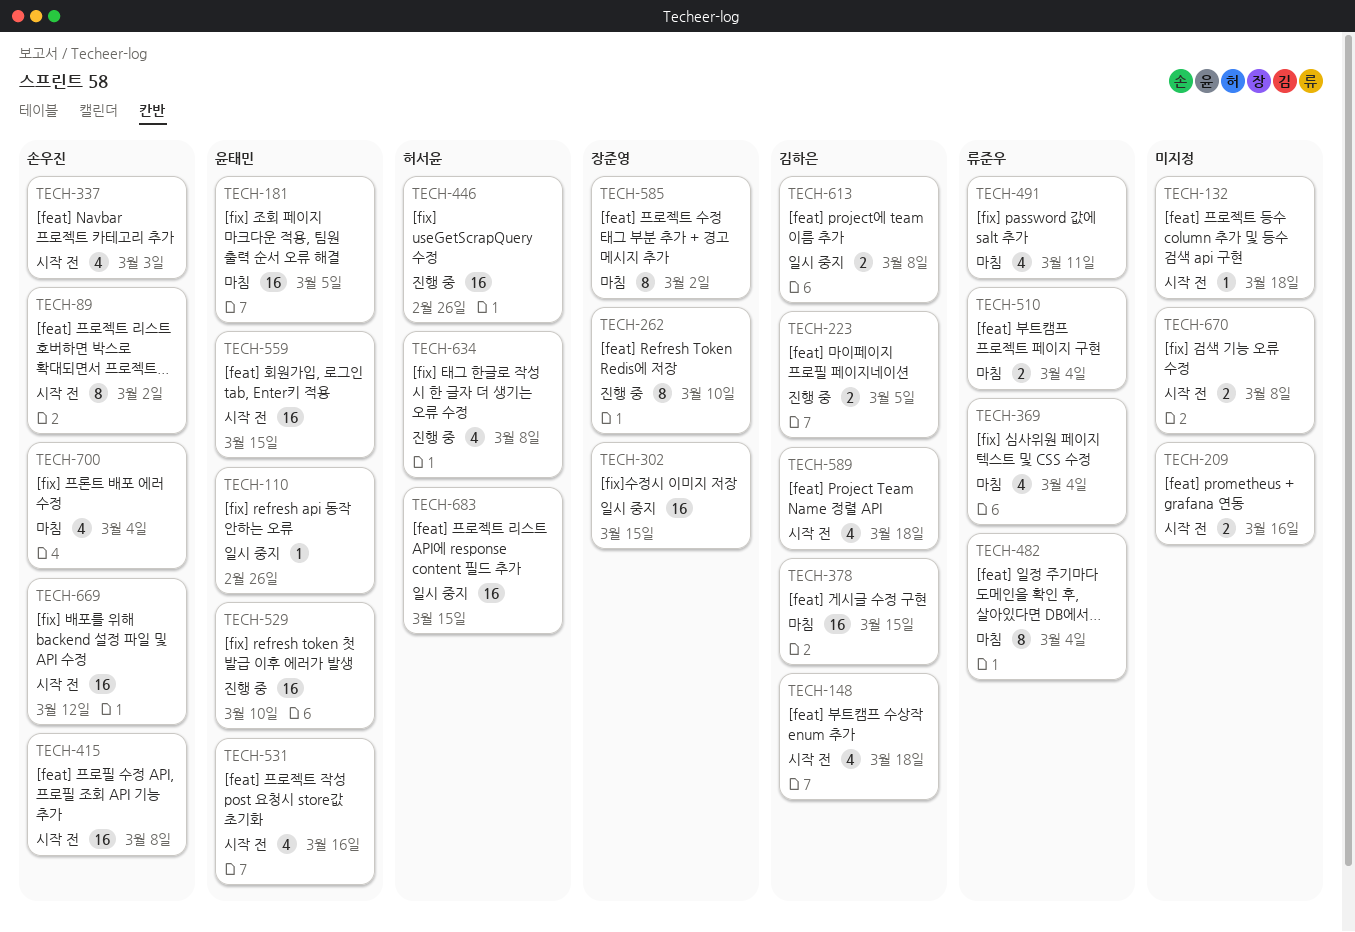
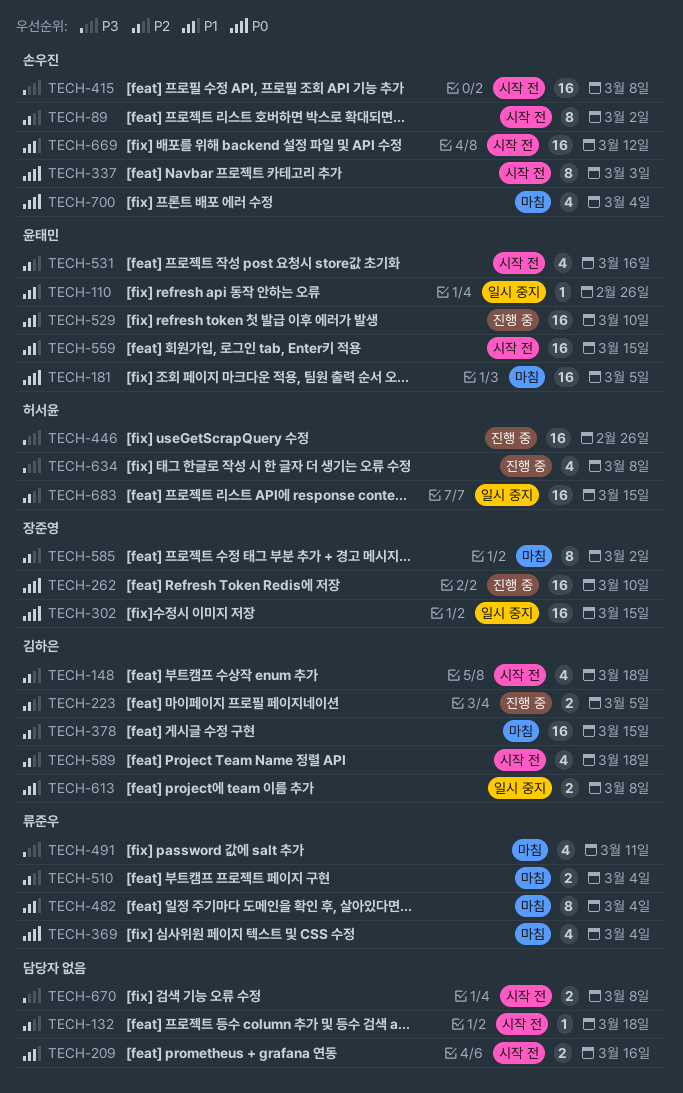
TECH-262, estimate: 8 -> 16
TECH-337, estimate: 4 -> 8

